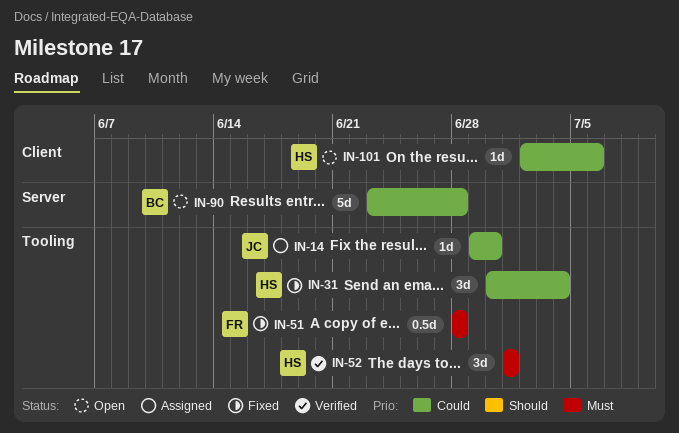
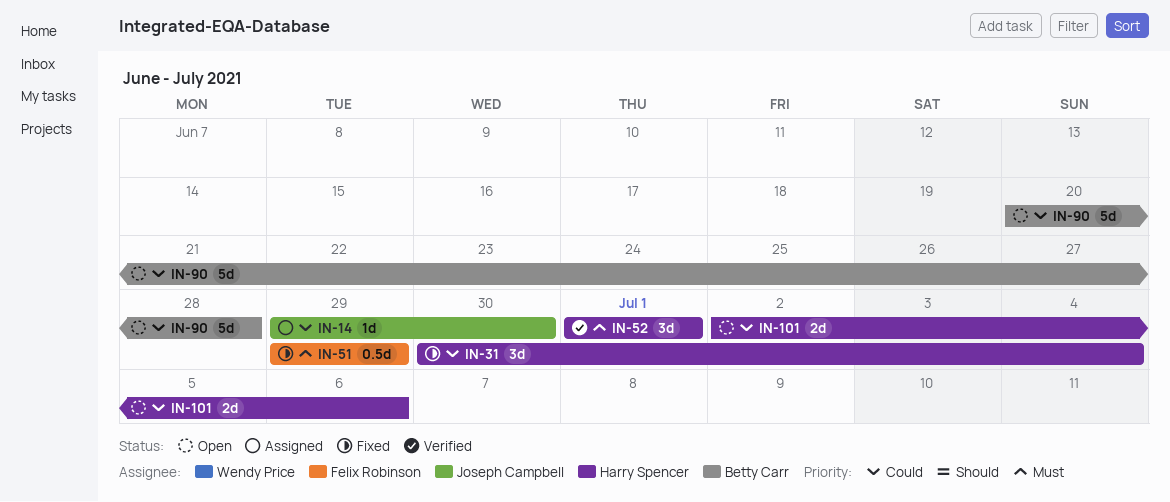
IN-51, start: Jun 28 -> Jun 29
IN-51, due: Jun 28 -> Jun 29
IN-90, start: Jun 23 -> Jun 20
IN-101, estimate: 1d -> 2d

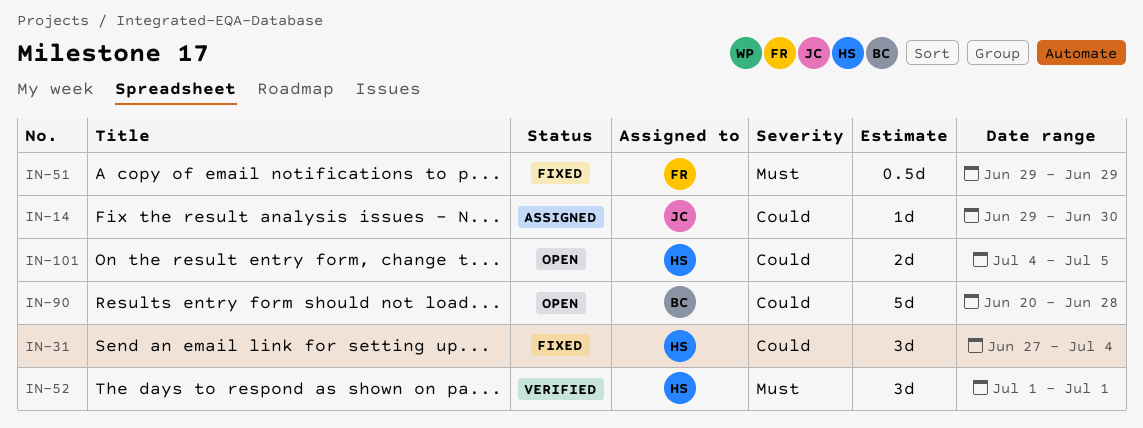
IN-31, start: Jun 30 -> Jun 27
IN-101, start: Jul 2 -> Jul 4
IN-101, due: Jul 6 -> Jul 5

